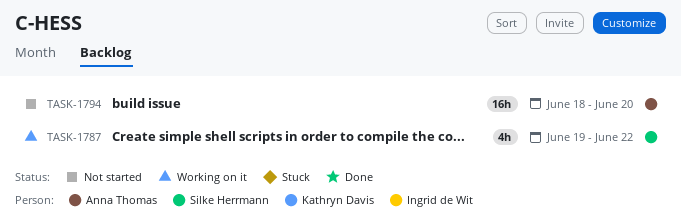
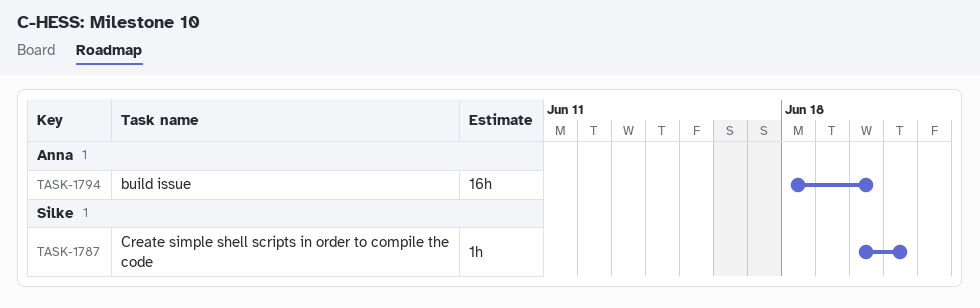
TASK-1787, estimate: 4h -> 1h
TASK-1787, start: Jun 19 -> Jun 20
TASK-1787, due: Jun 22 -> Jun 21

